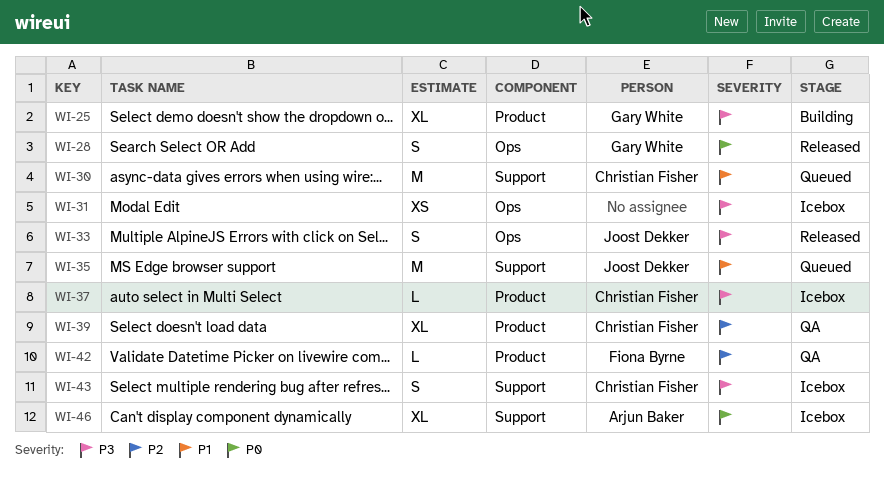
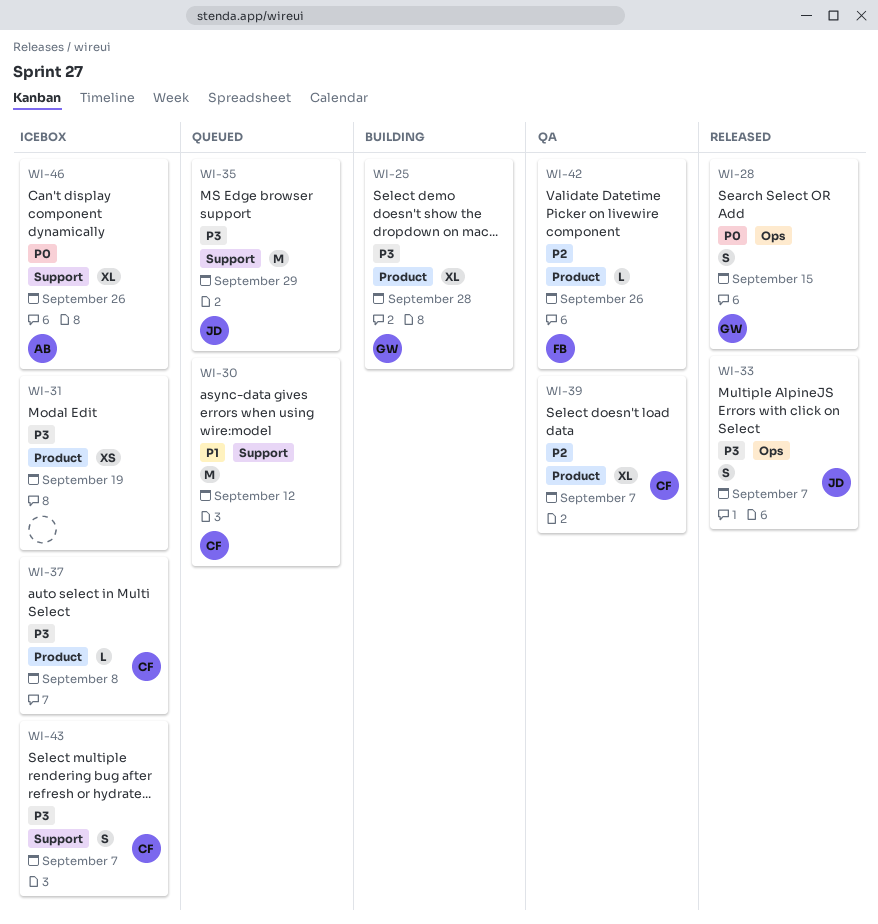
WI-31, label: Ops -> Product
WI-35, priority: P1 -> P3

